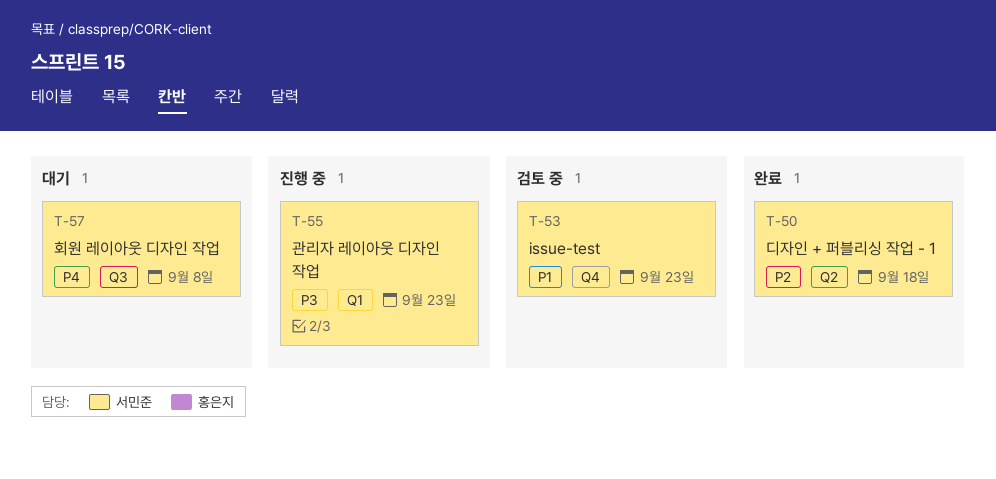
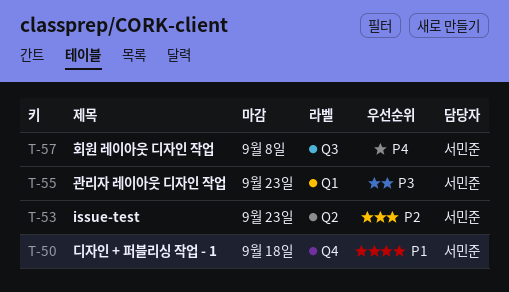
T-50, priority: P2 -> P1
T-50, label: Q2 -> Q4
T-53, priority: P1 -> P2
T-53, label: Q4 -> Q2

